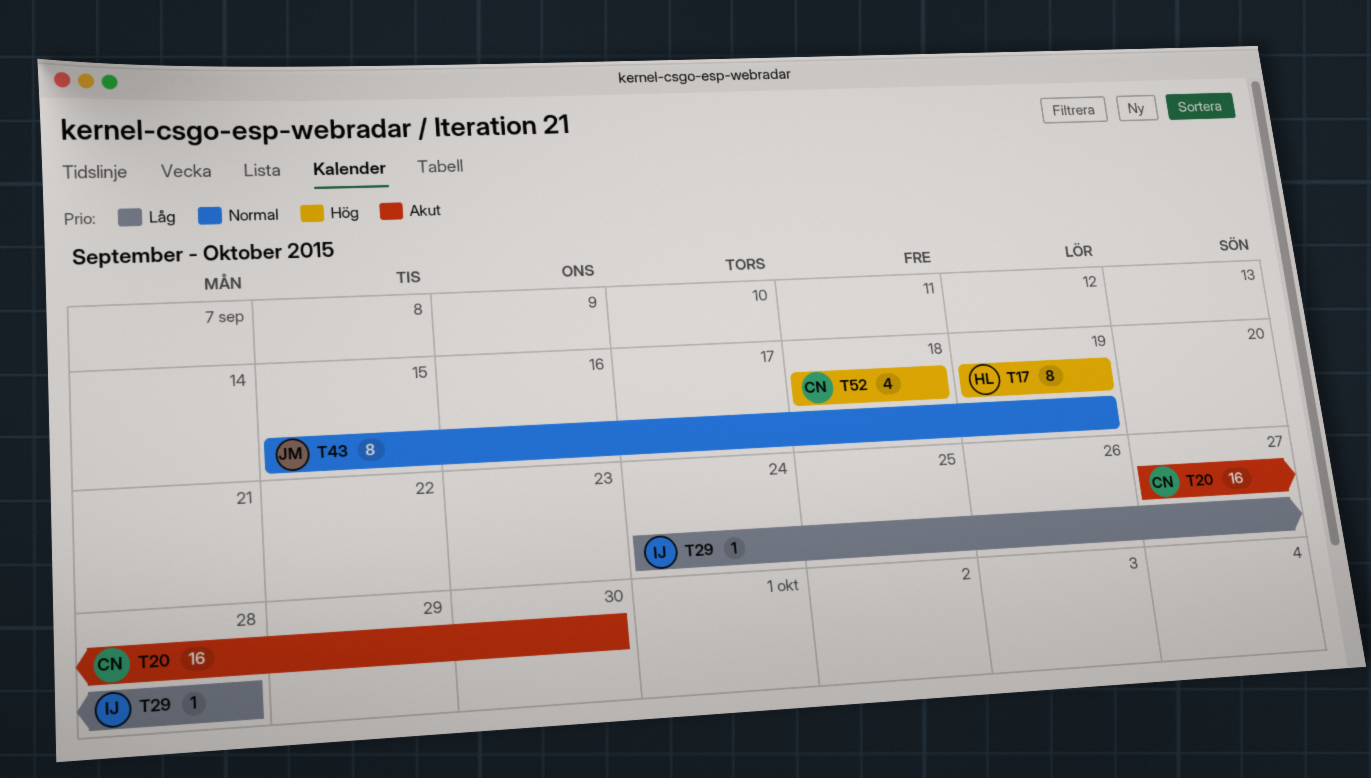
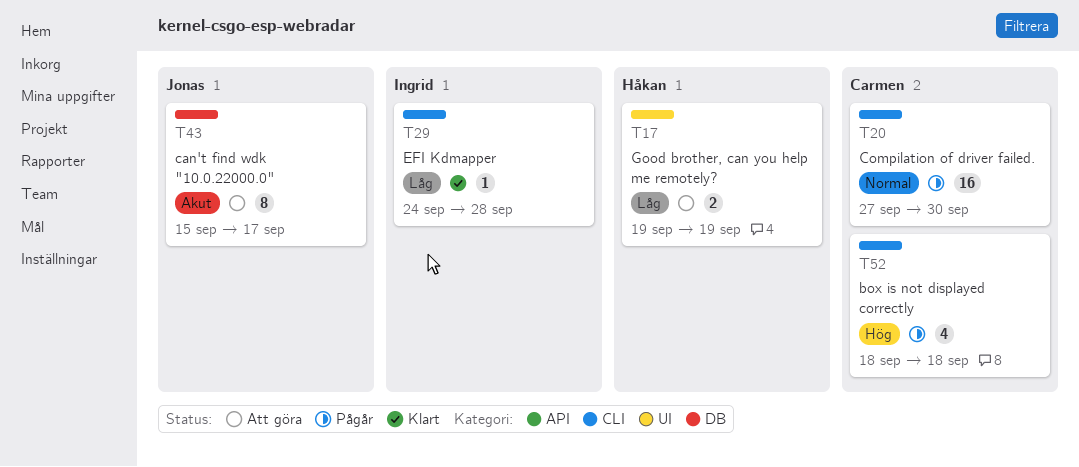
T17, priority: Hög -> Låg
T17, estimate: 8 -> 2
T20, priority: Akut -> Normal
T43, priority: Normal -> Akut
T43, due: Sep 19 -> Sep 17

